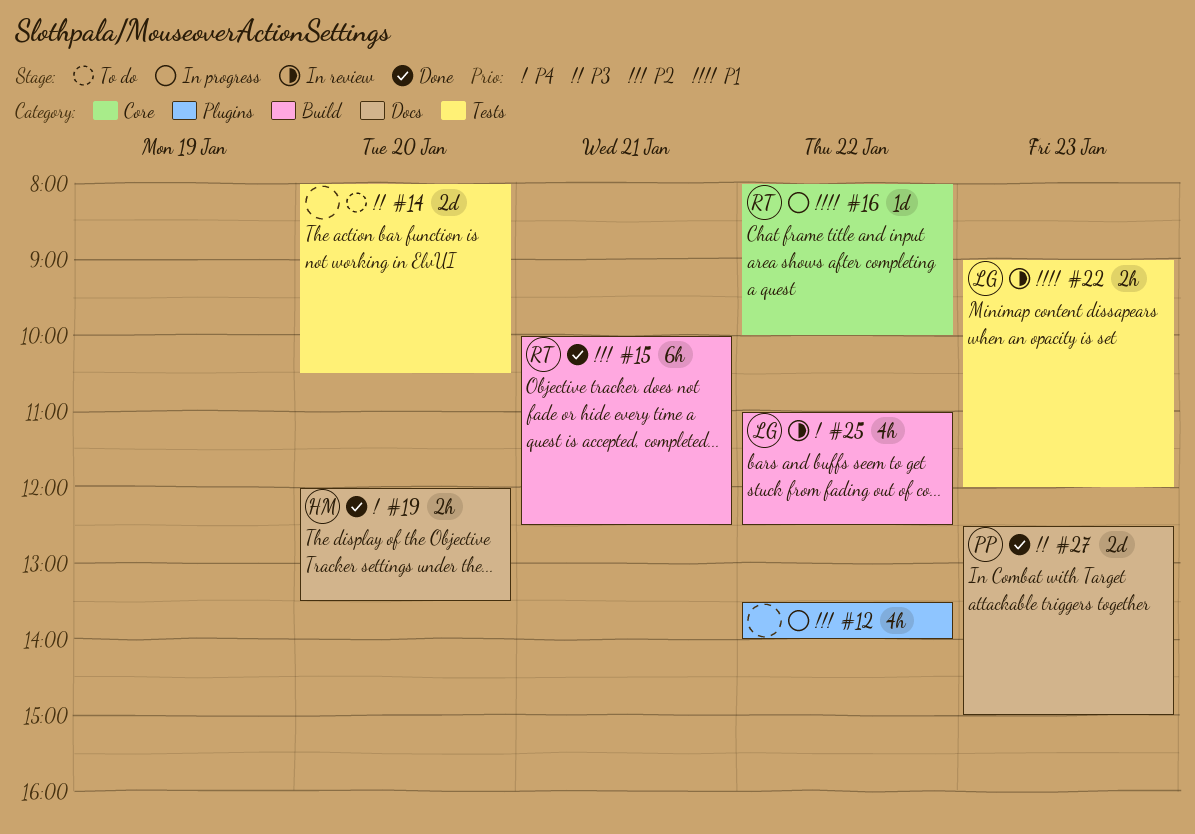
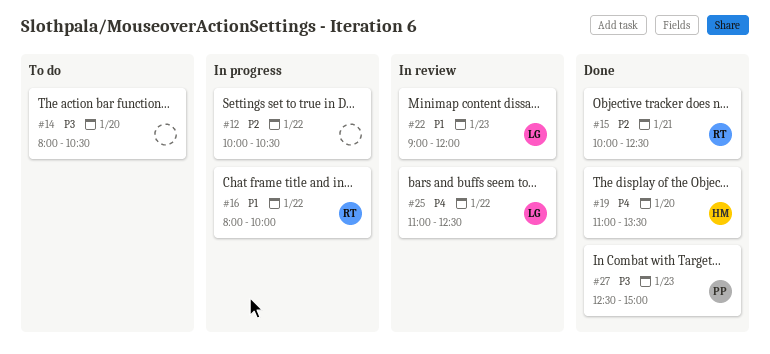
#12, begins: 13:30 -> 10:00
#12, ends: 14:00 -> 10:30
#19, begins: 12:00 -> 11:00

